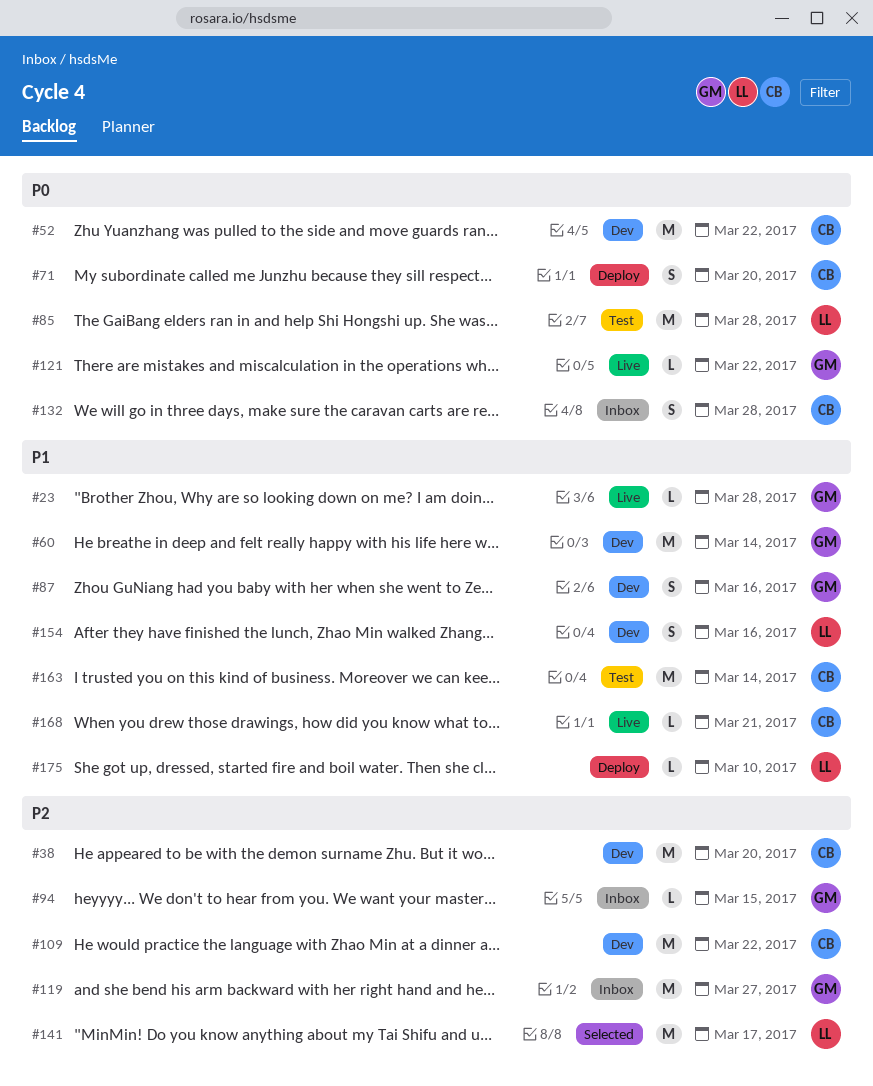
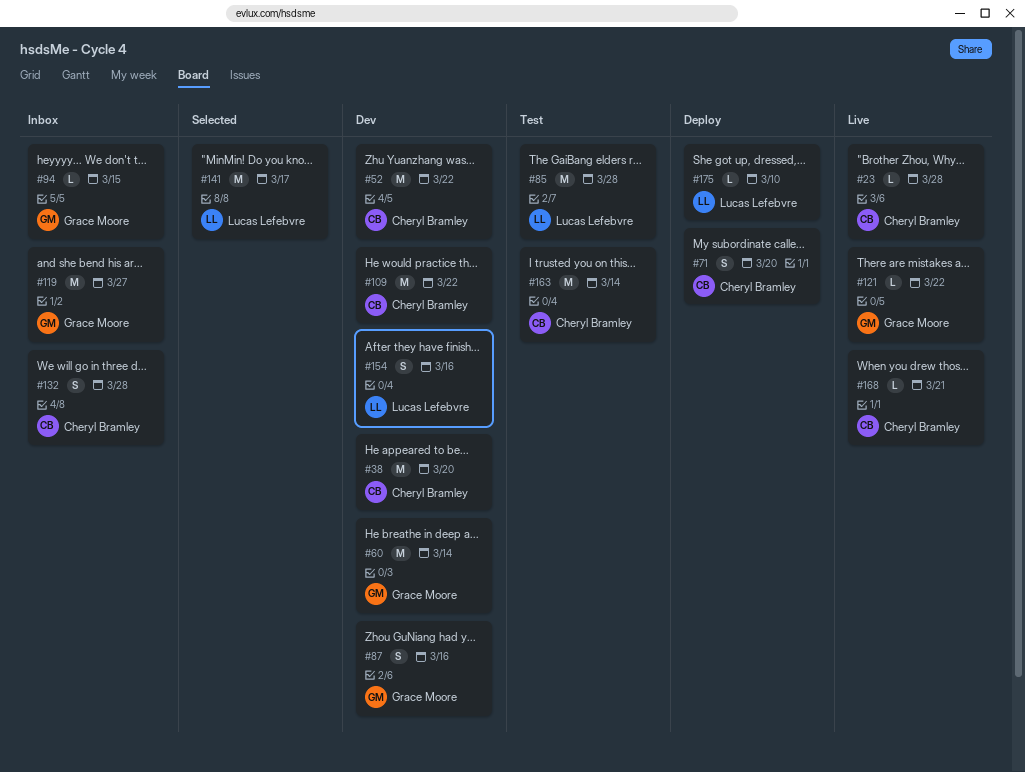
#23, owner: Grace Moore -> Cheryl Bramley

